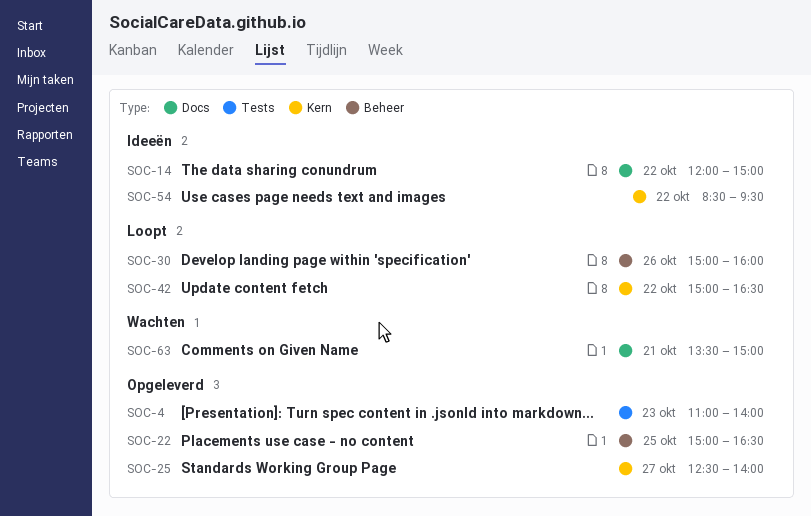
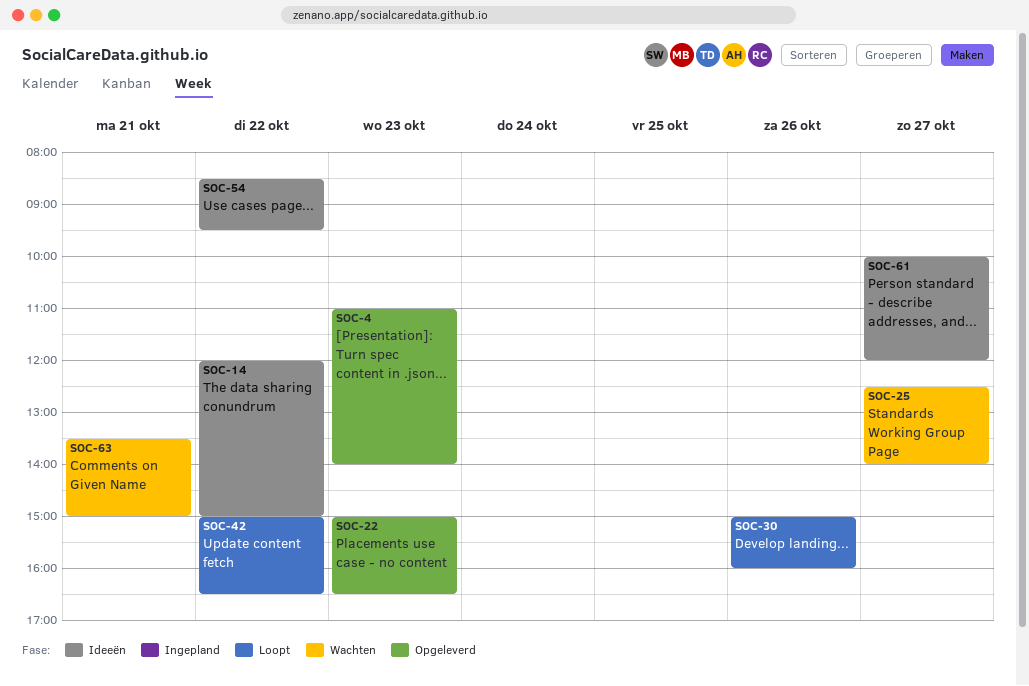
SOC-22, day: Oct 25 -> Oct 23
SOC-25, status: Opgeleverd -> Wachten
SOC-61: none -> present

